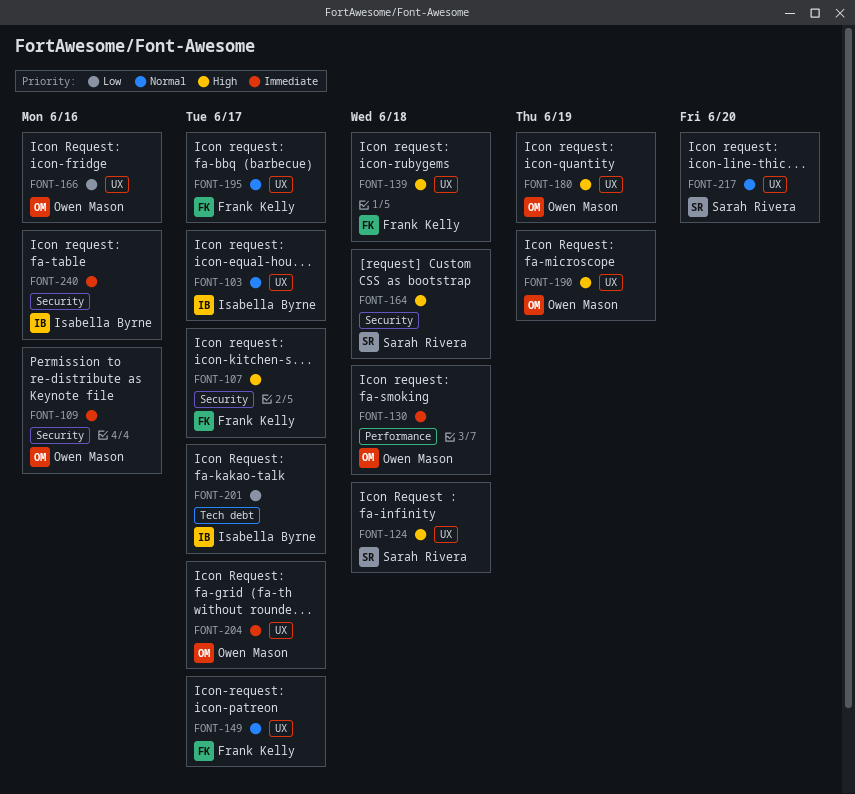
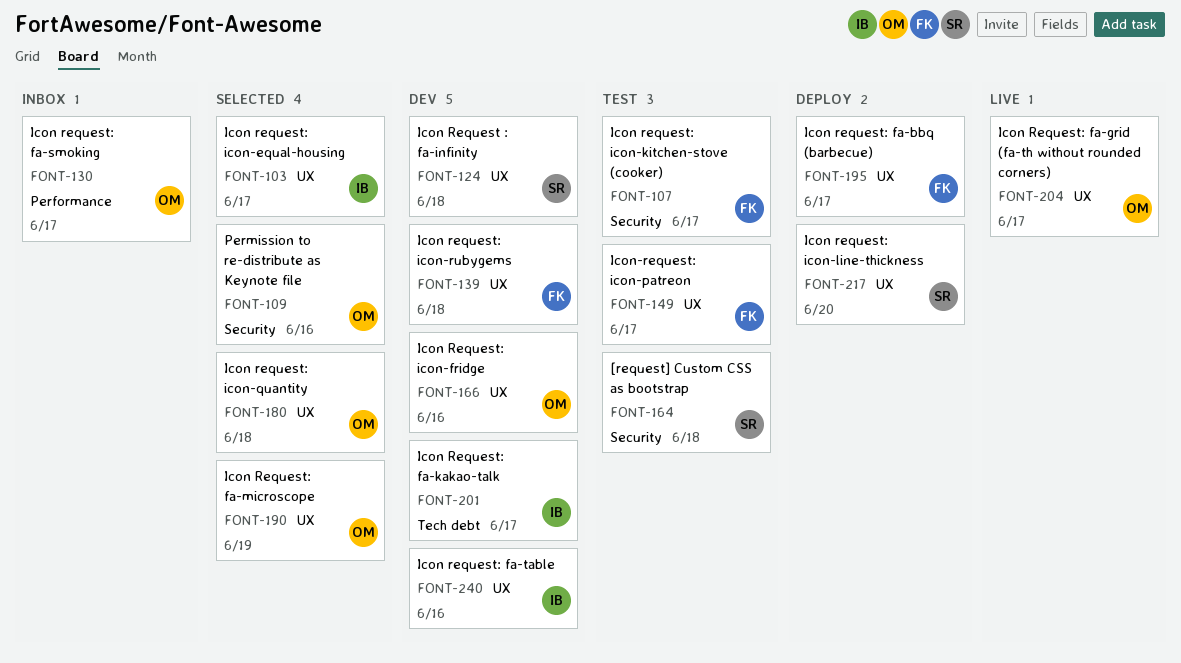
FONT-130, due: Jun 18 -> Jun 17
FONT-180, due: Jun 19 -> Jun 18
FONT-240, label: Security -> UX

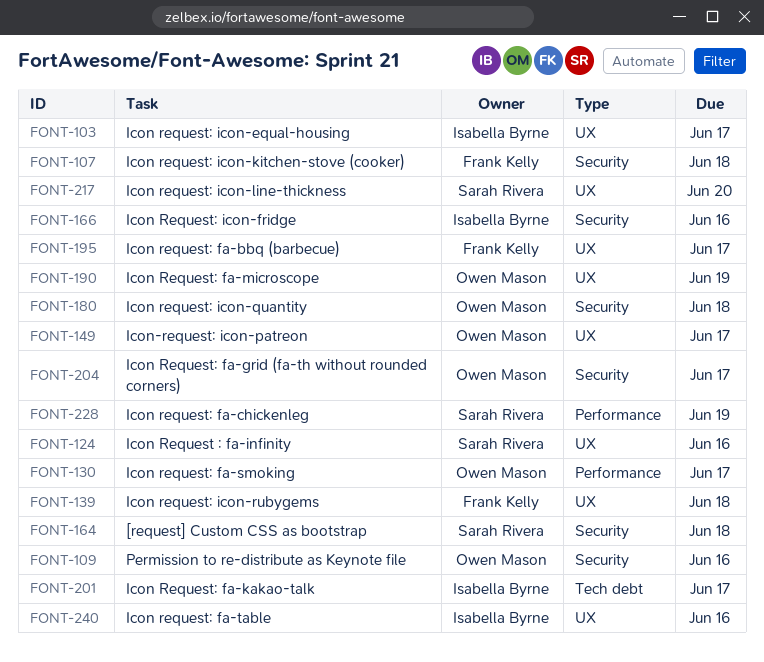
FONT-107, due: Jun 17 -> Jun 18
FONT-124, due: Jun 18 -> Jun 16
FONT-149, owner: Frank Kelly -> Owen Mason
FONT-166, owner: Owen Mason -> Isabella Byrne
FONT-166, label: UX -> Security
FONT-180, label: UX -> Security
FONT-204, label: UX -> Security
FONT-228: none -> present

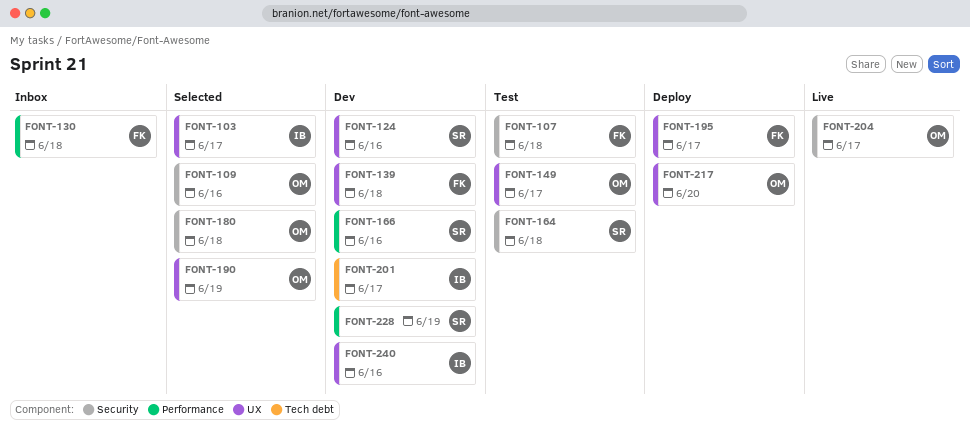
FONT-130, owner: Owen Mason -> Frank Kelly
FONT-130, due: Jun 17 -> Jun 18
FONT-166, owner: Isabella Byrne -> Sarah Rivera
FONT-166, label: Security -> Performance
FONT-217, owner: Sarah Rivera -> Owen Mason

